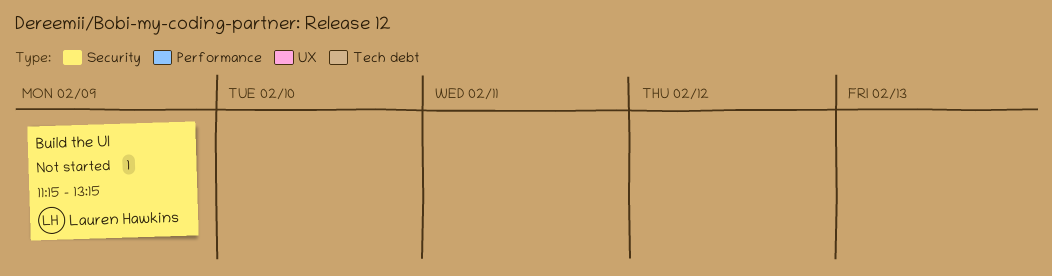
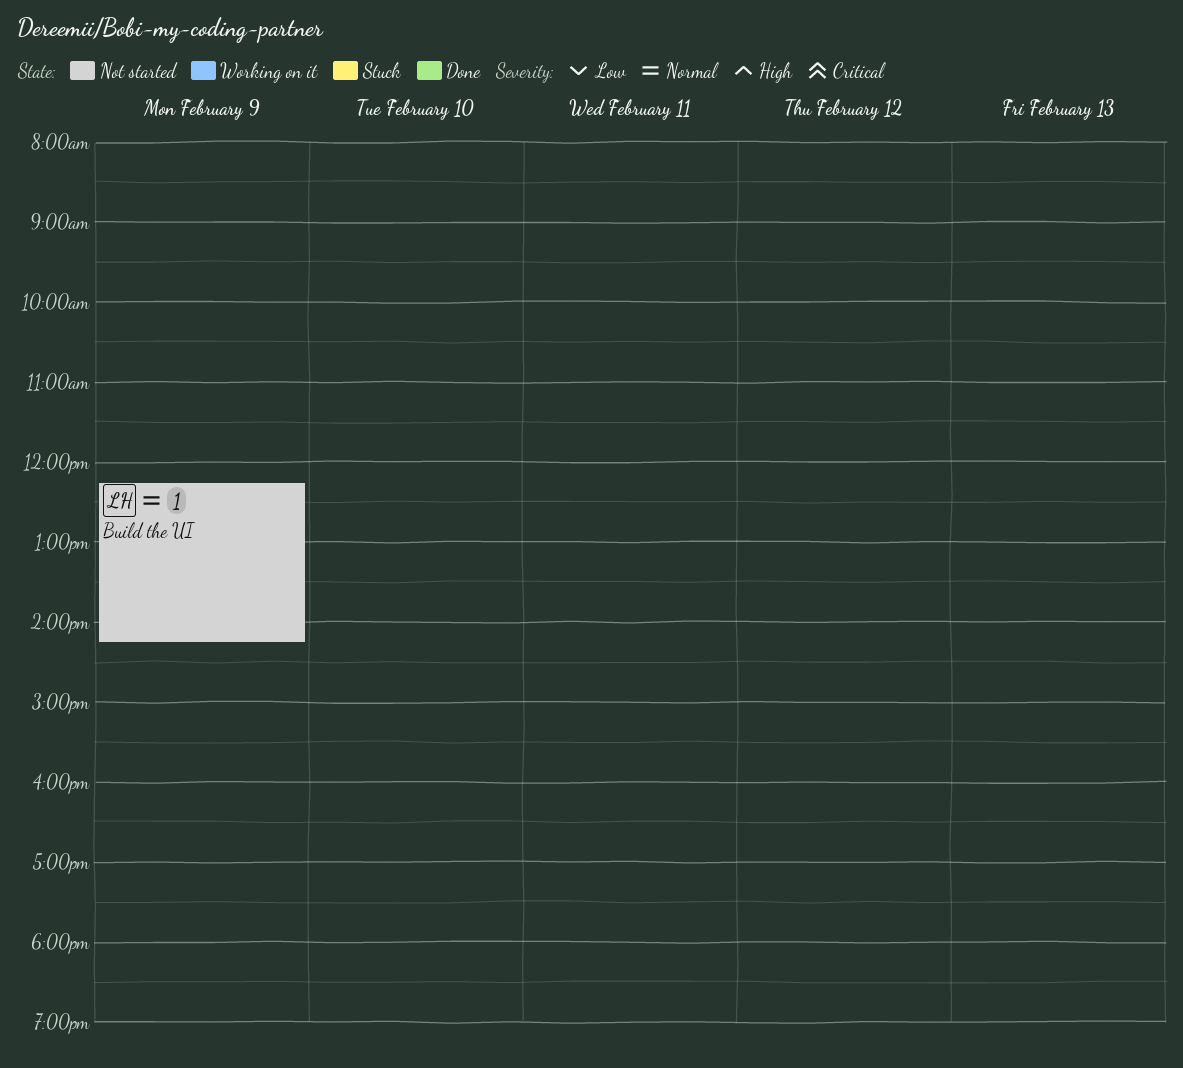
Build the UI, begins: 11:15 -> 12:15
Build the UI, ends: 13:15 -> 14:15

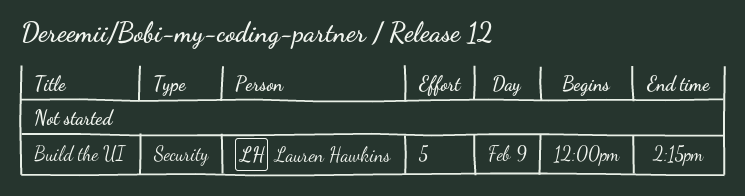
Build the UI, estimate: 1 -> 5
Build the UI, begins: 12:15 -> 12:00

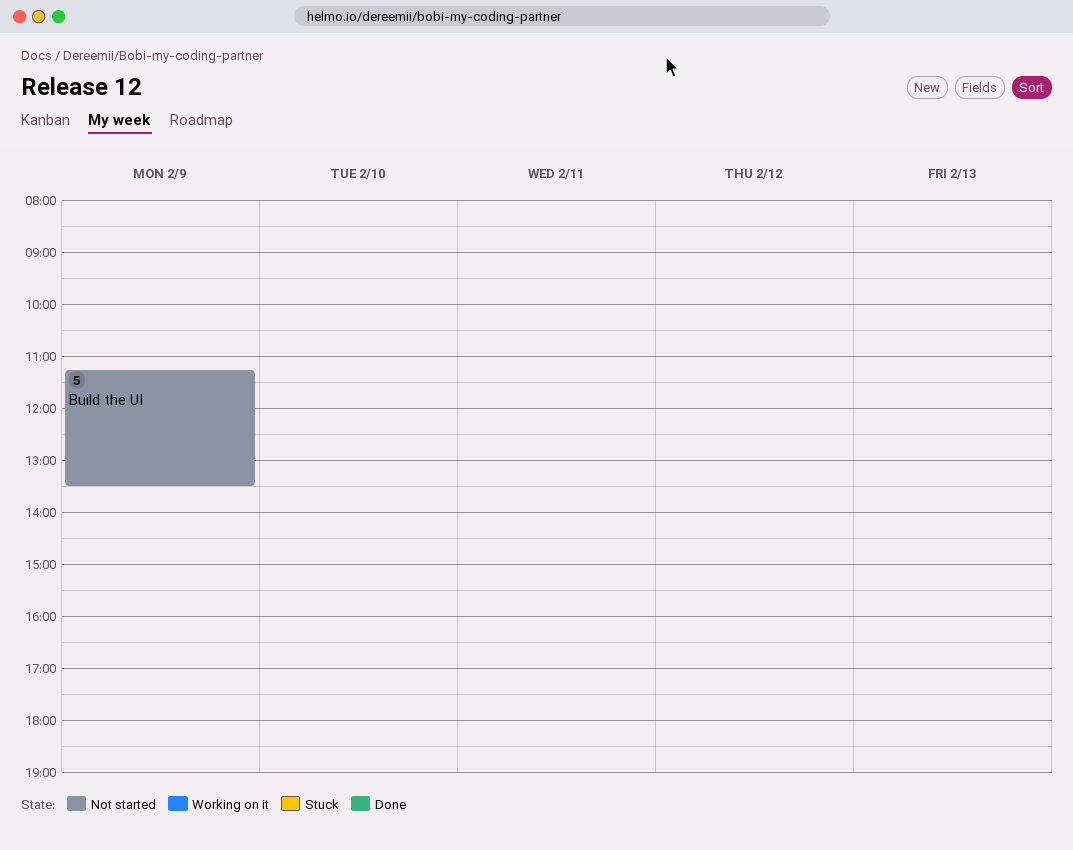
Build the UI, begins: 12:00 -> 11:15
Build the UI, ends: 14:15 -> 13:30

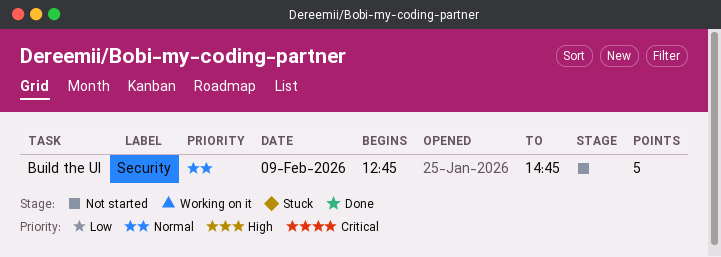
Build the UI, begins: 11:15 -> 12:45
Build the UI, ends: 13:30 -> 14:45

